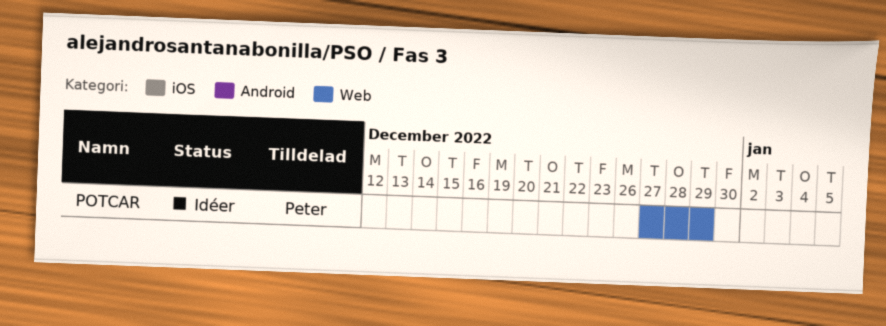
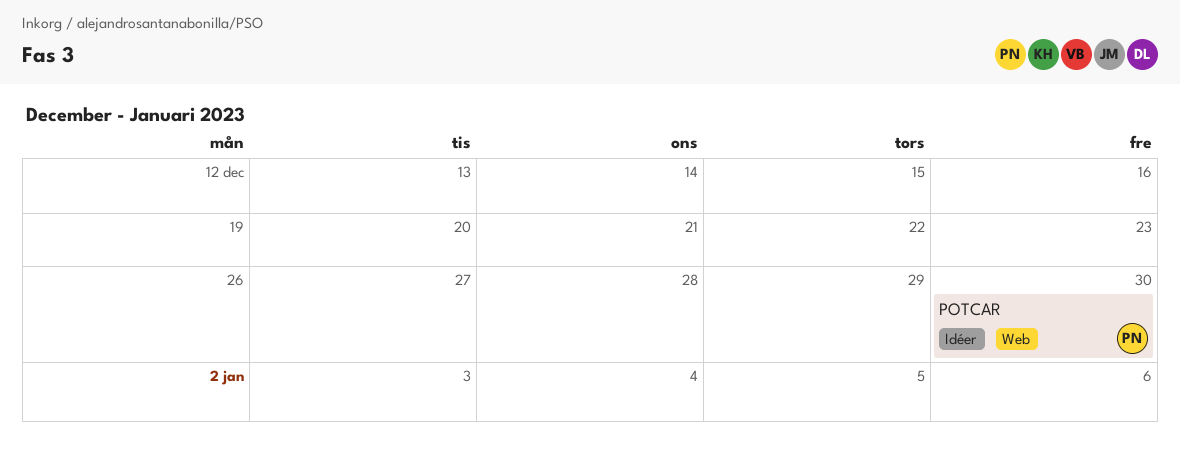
POTCAR, due: Dec 29 -> Dec 30

